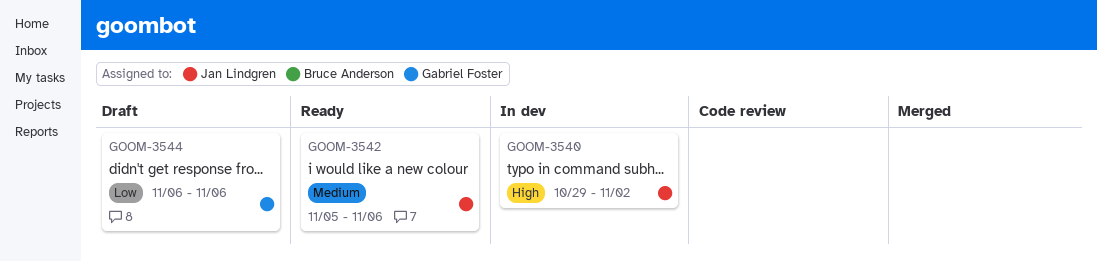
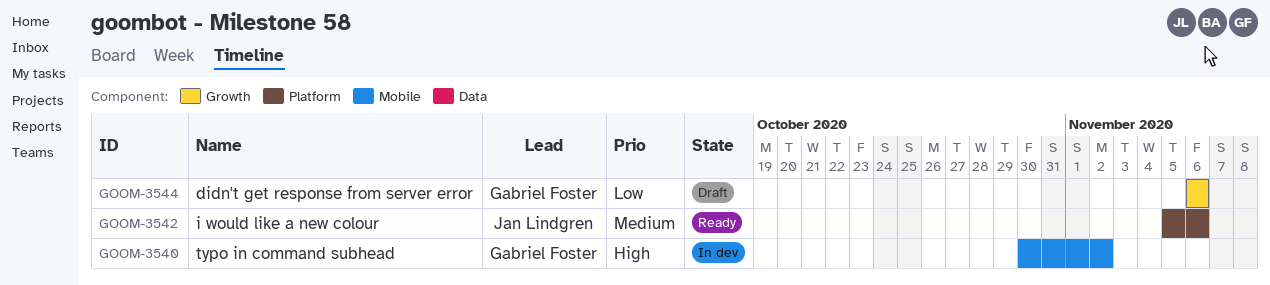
GOOM-3540, owner: Jan Lindgren -> Gabriel Foster
GOOM-3540, start: Oct 29 -> Oct 30

